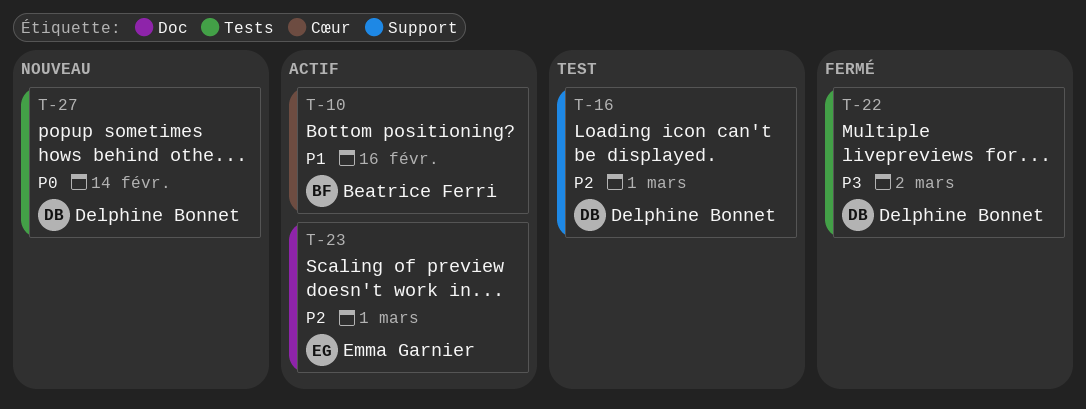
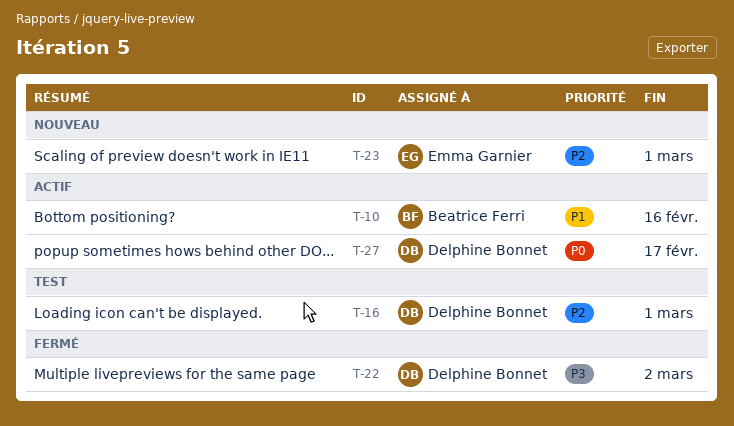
T-23, status: Actif -> Nouveau
T-27, status: Nouveau -> Actif
T-27, due: Feb 14 -> Feb 17

